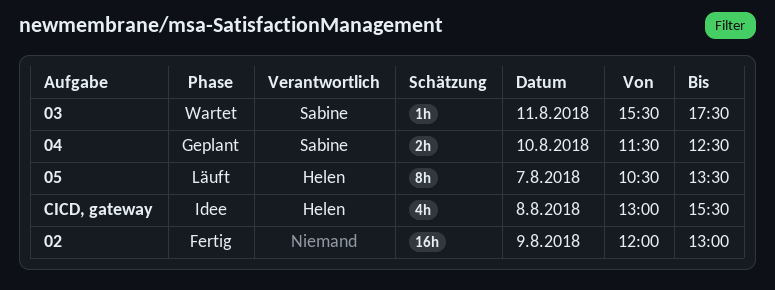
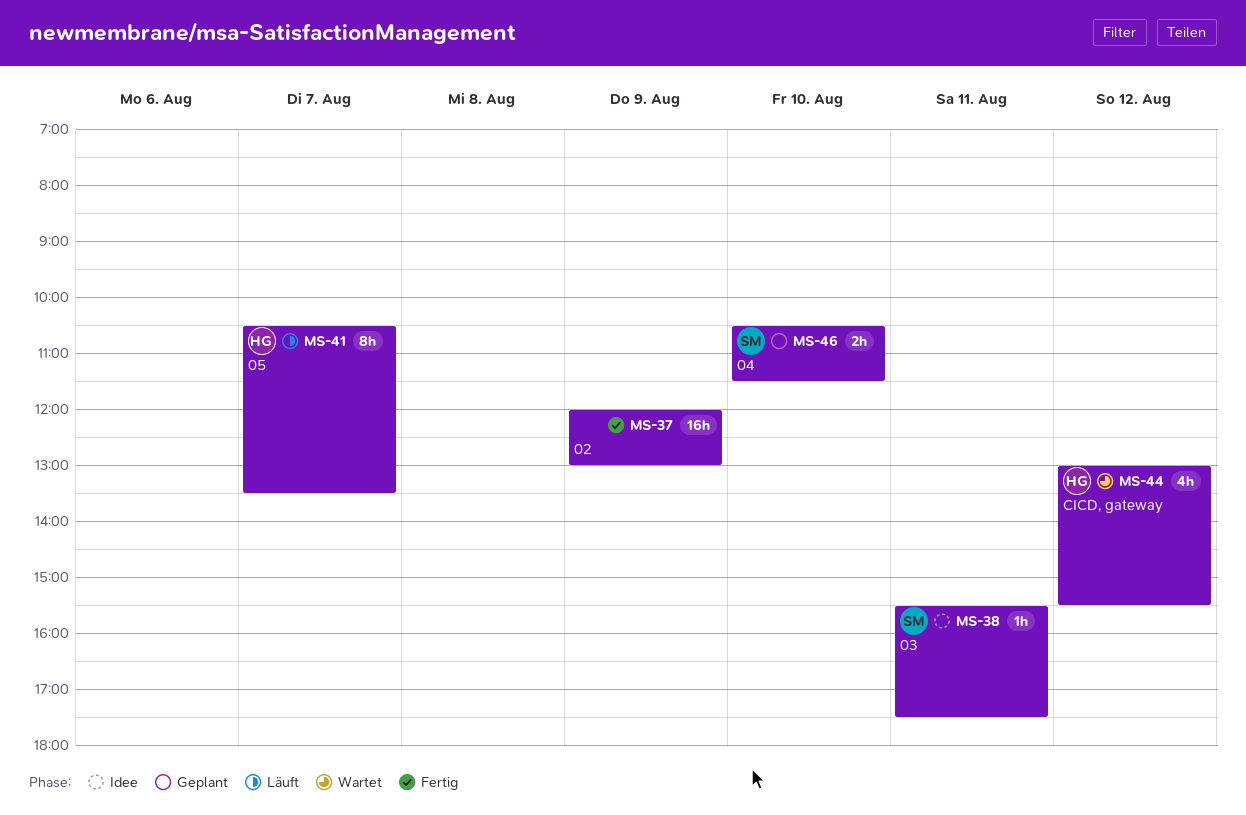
03, status: Wartet -> Idee
04, begins: 11:30 -> 10:30
04, ends: 12:30 -> 11:30
CICD, gateway, status: Idee -> Wartet
CICD, gateway, day: Aug 8 -> Aug 12

